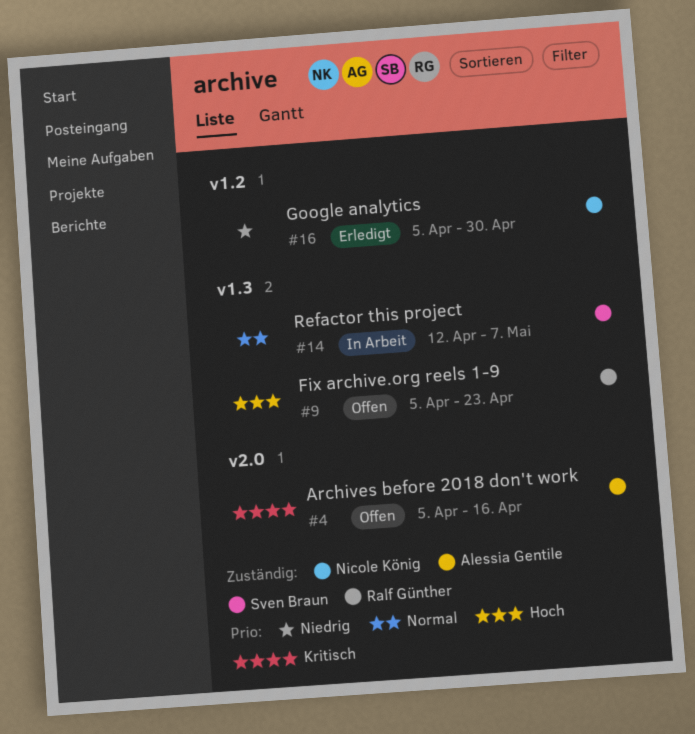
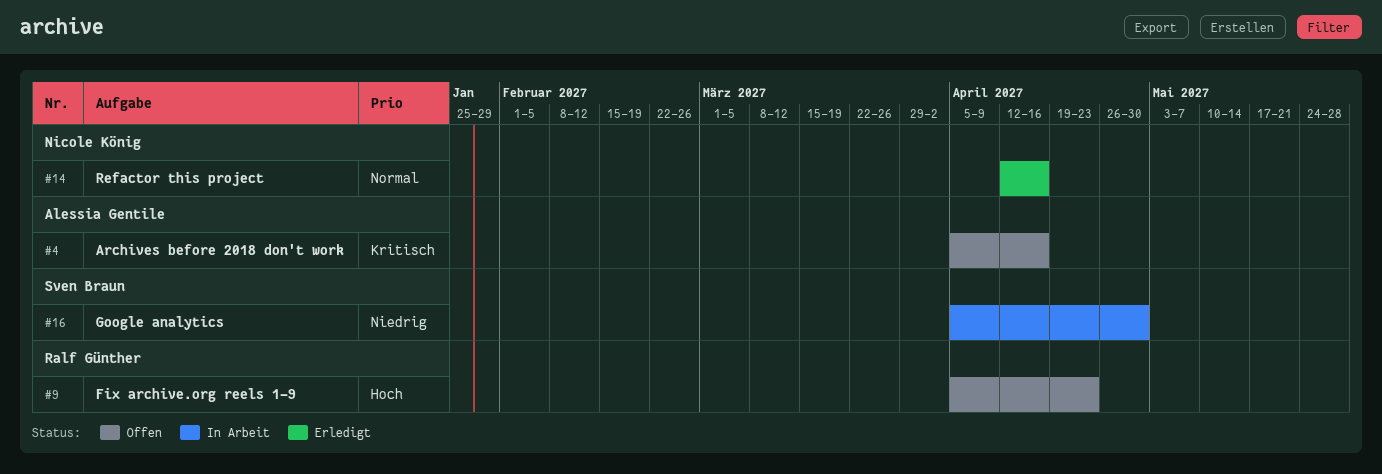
#14, status: In Arbeit -> Erledigt
#14, owner: Sven Braun -> Nicole König
#14, due: May 7 -> Apr 16
#16, status: Erledigt -> In Arbeit
#16, owner: Nicole König -> Sven Braun

